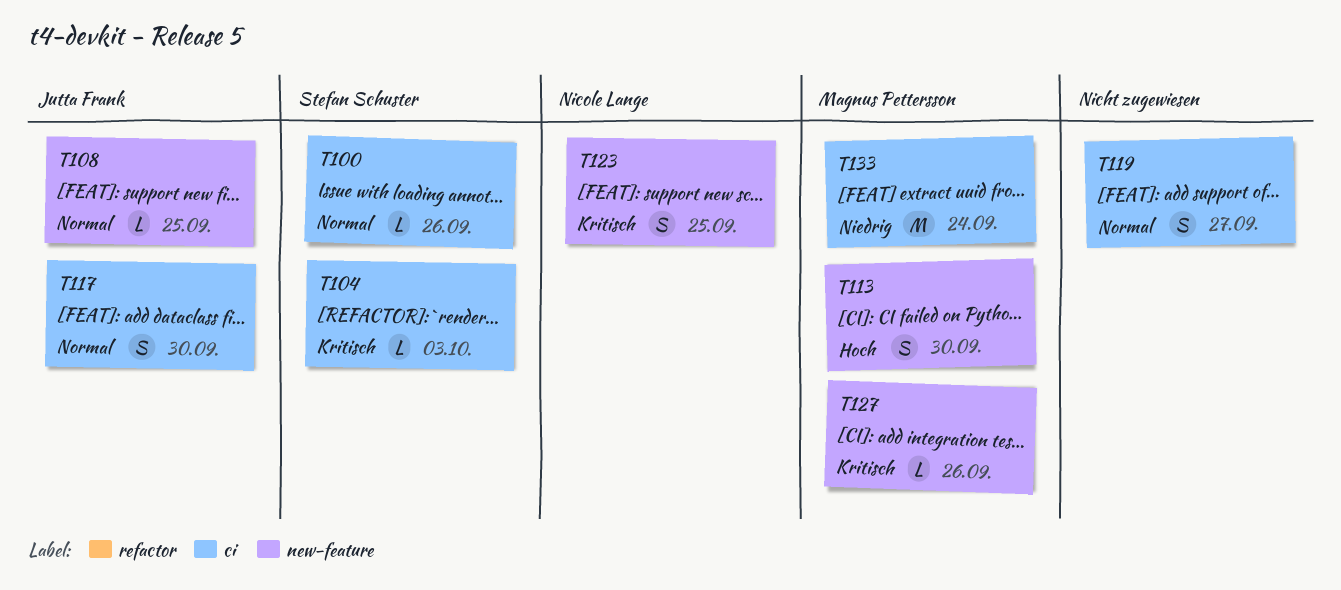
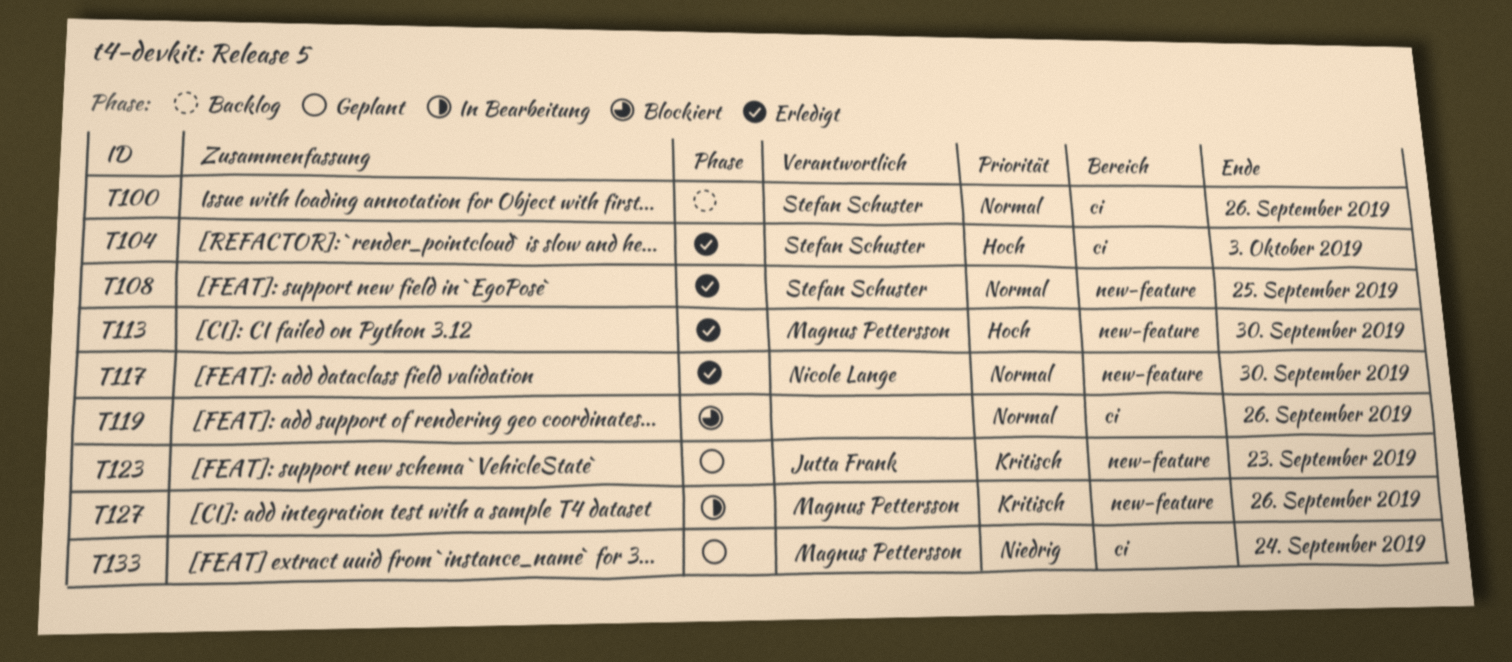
T104, priority: Kritisch -> Hoch
T108, owner: Jutta Frank -> Stefan Schuster
T117, owner: Jutta Frank -> Nicole Lange
T117, label: ci -> new-feature
T119, due: Sep 27 -> Sep 26
T123, owner: Nicole Lange -> Jutta Frank
T123, due: Sep 25 -> Sep 23

